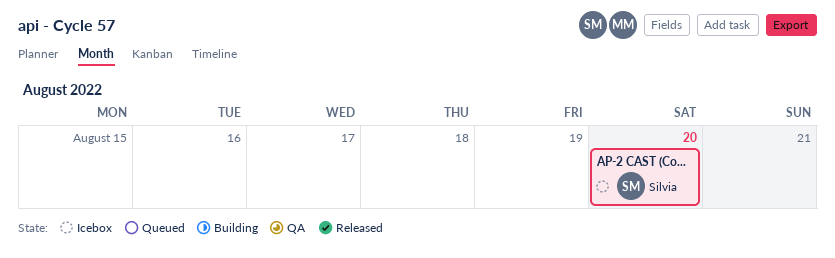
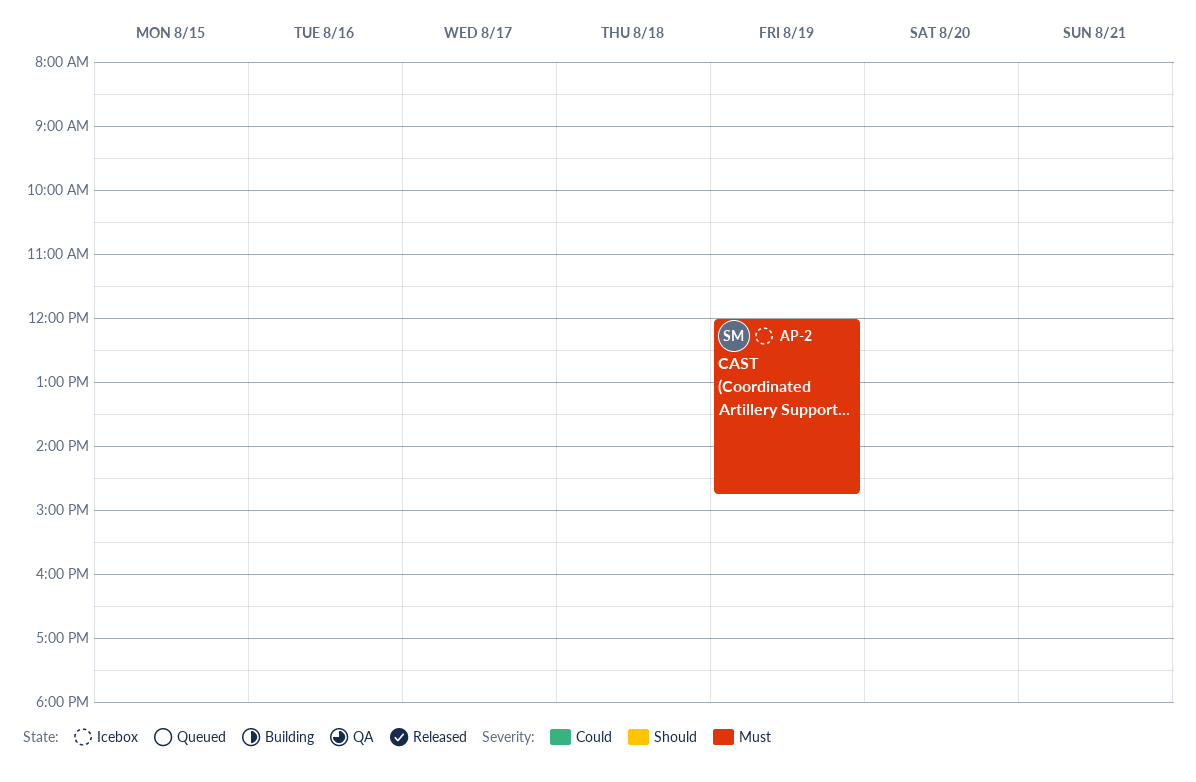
AP-2, day: Aug 20 -> Aug 19

